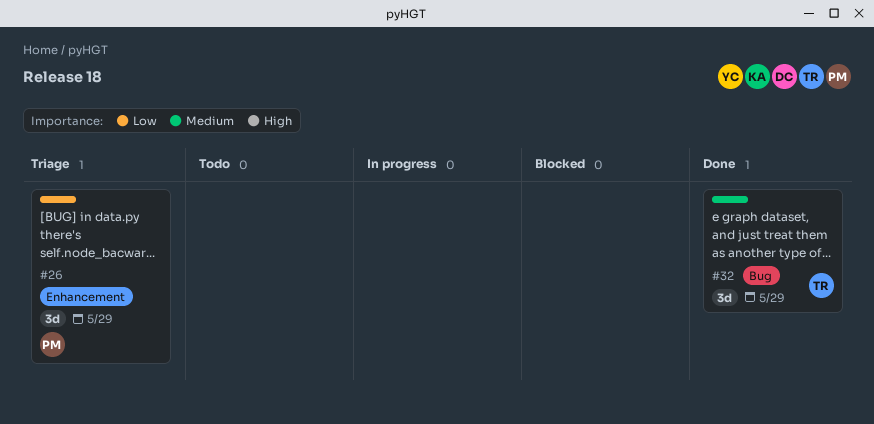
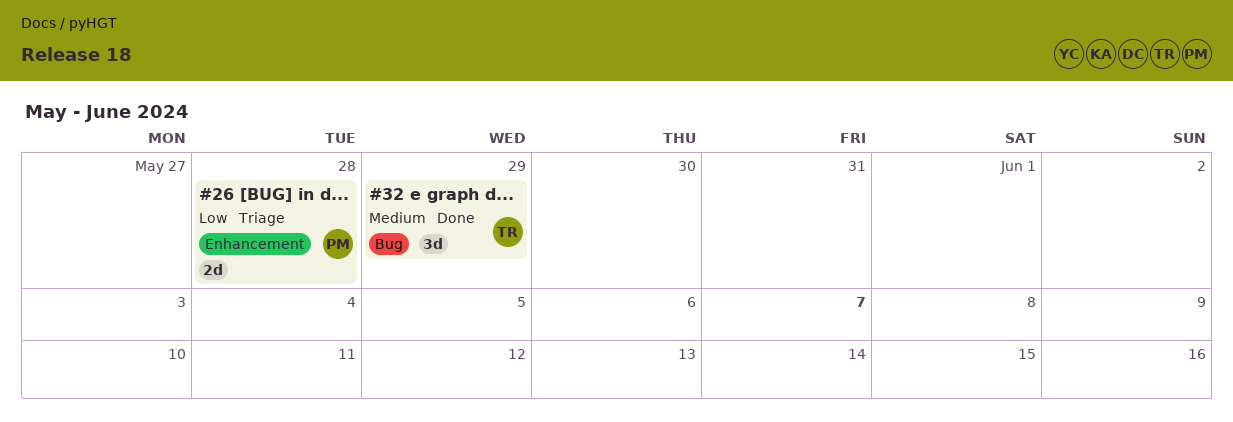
#26, estimate: 3d -> 2d
#26, due: May 29 -> May 28

